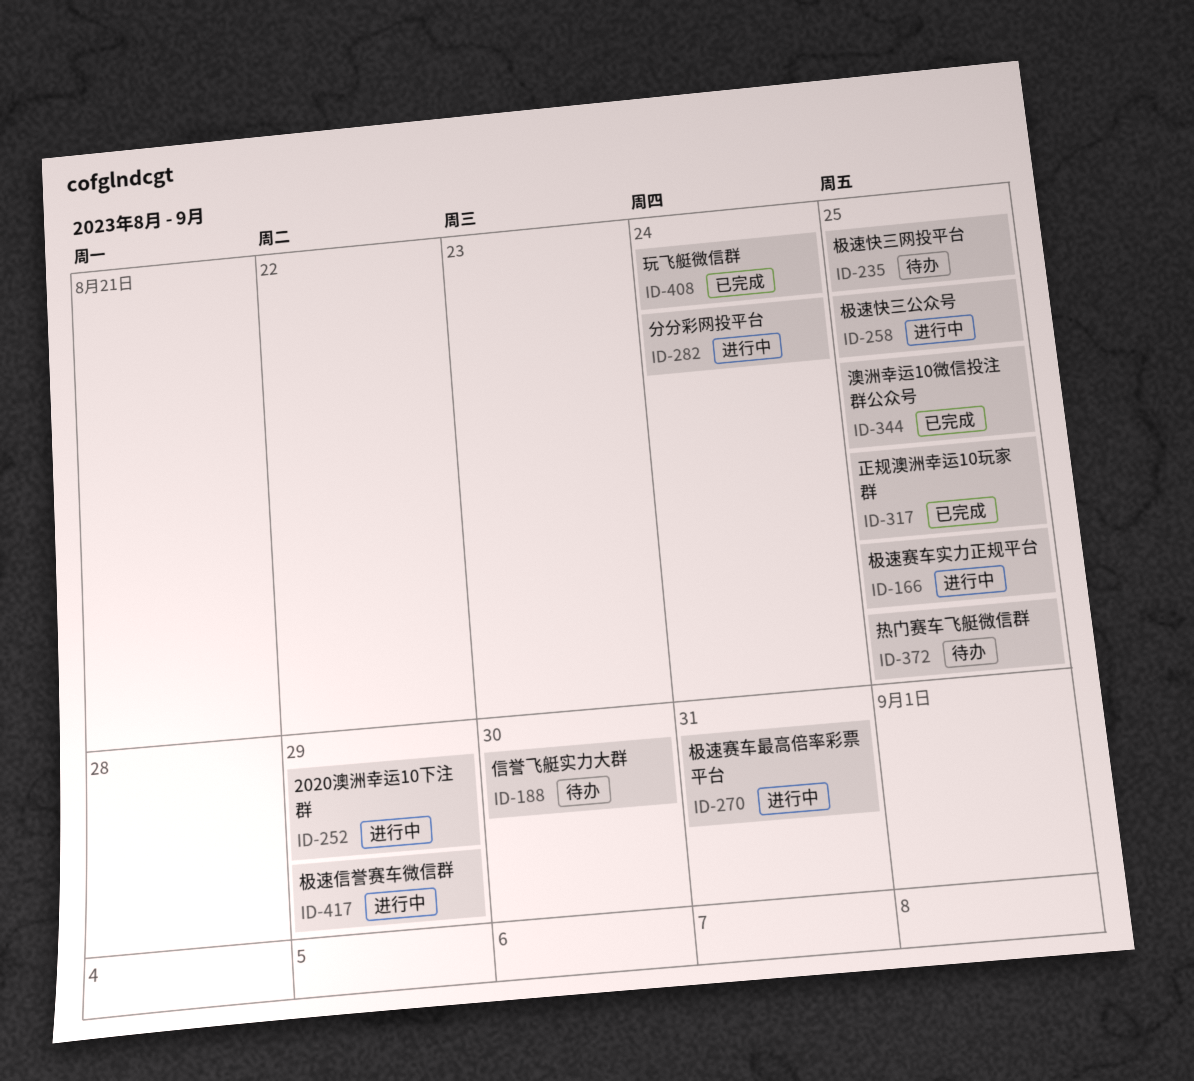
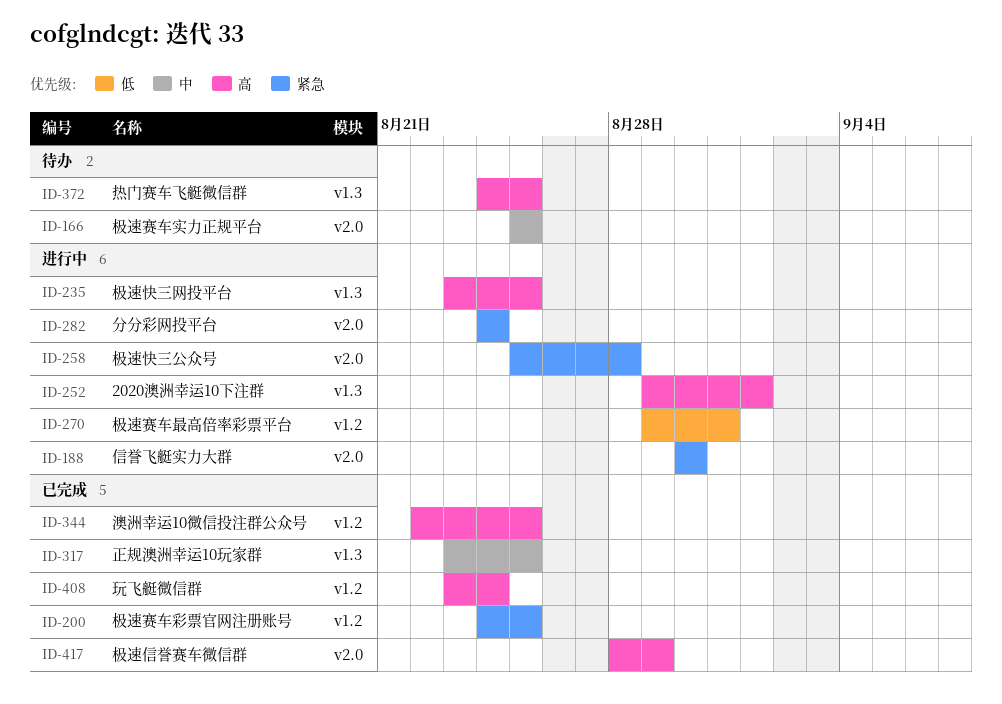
ID-166, status: 进行中 -> 待办
ID-188, status: 待办 -> 进行中
ID-200: none -> present
ID-235, status: 待办 -> 进行中
ID-252, due: Aug 29 -> Sep 1
ID-258, due: Aug 25 -> Aug 28
ID-417, status: 进行中 -> 已完成

